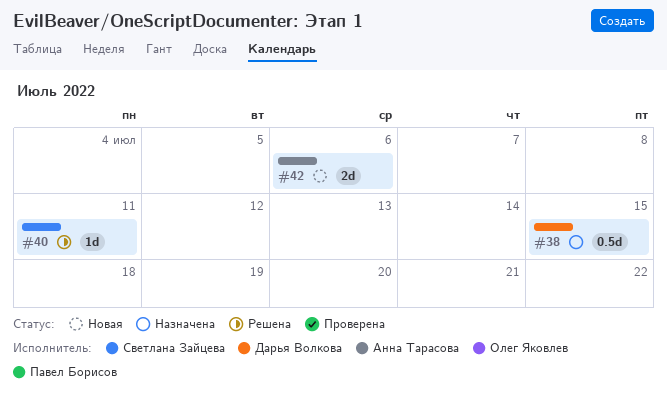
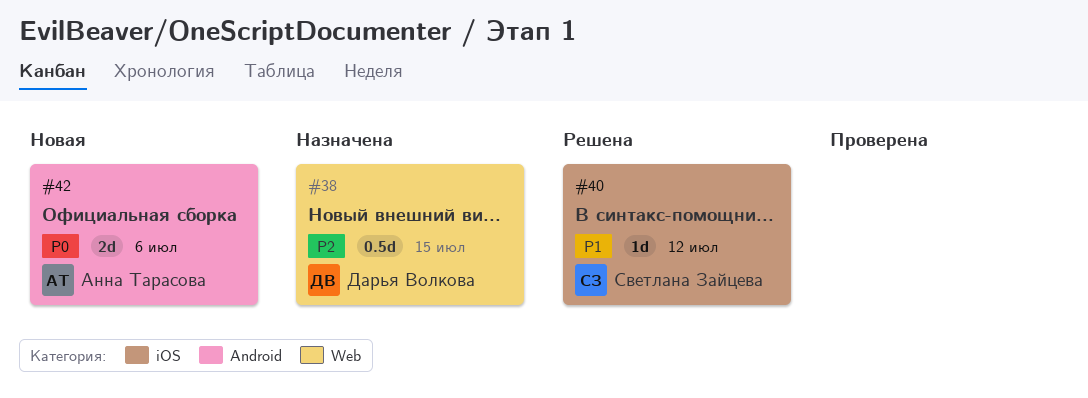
#40, due: Jul 11 -> Jul 12

